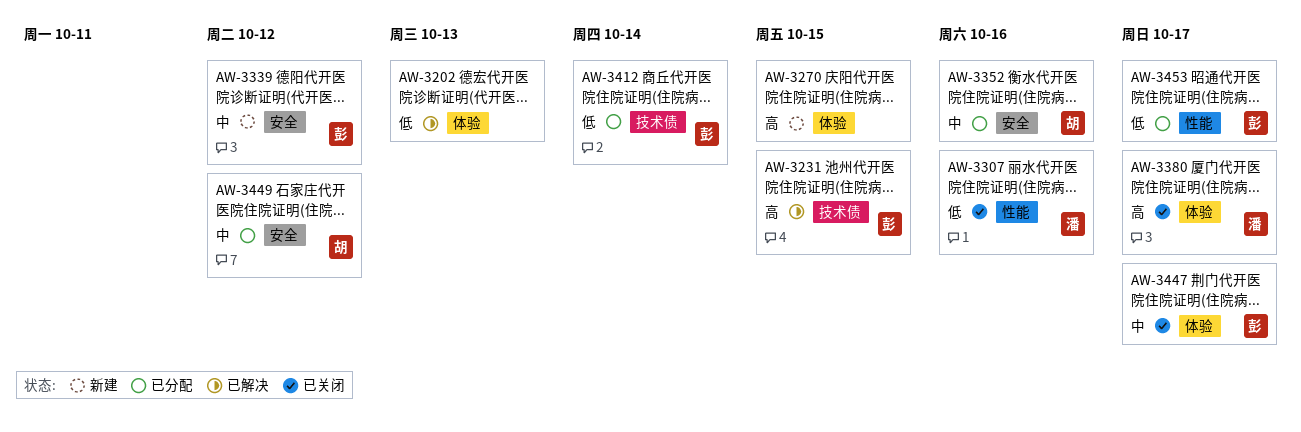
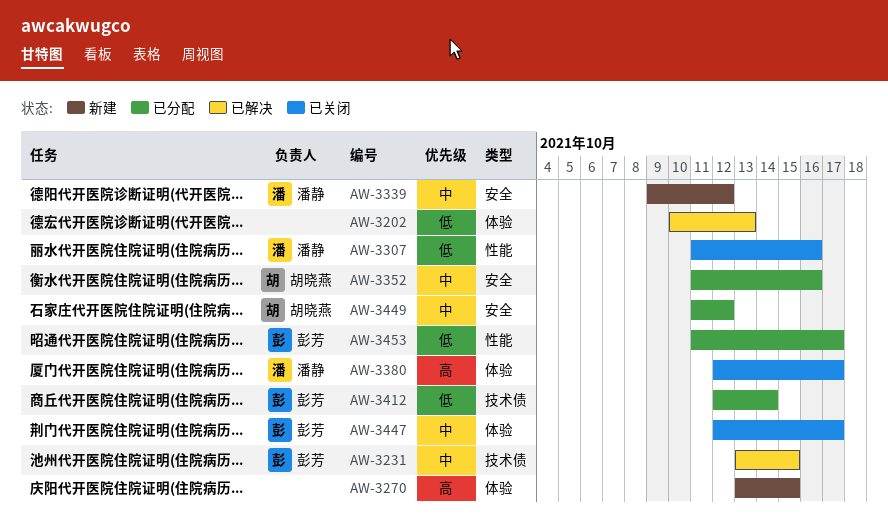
AW-3231, priority: 高 -> 中
AW-3339, owner: 彭芳 -> 潘静

